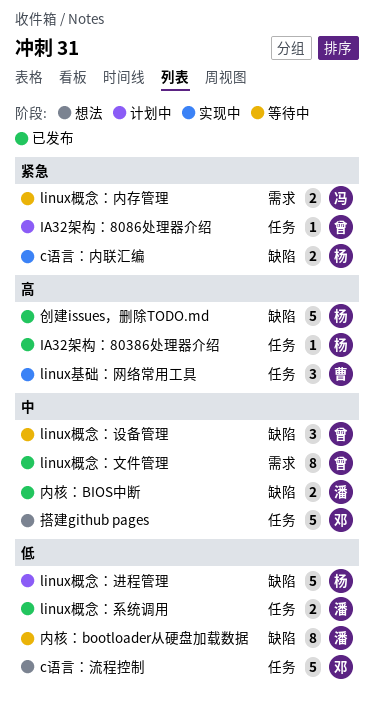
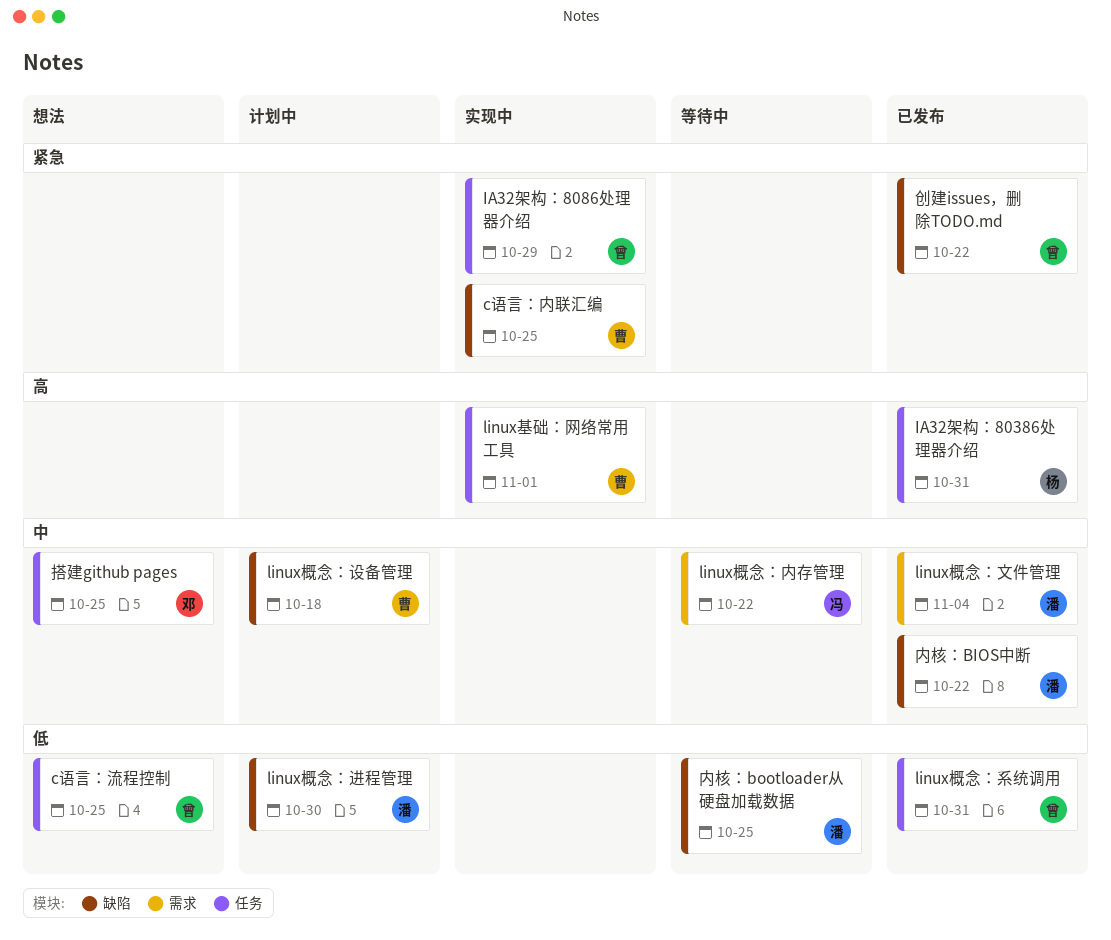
c语言：内联汇编, owner: 杨 -> 曹
c语言：流程控制, owner: 邓 -> 曾
IA32架构：8086处理器介绍, status: 计划中 -> 实现中
linux概念：内存管理, priority: 紧急 -> 中
linux概念：文件管理, owner: 曾 -> 潘
linux概念：系统调用, owner: 潘 -> 曾
linux概念：设备管理, status: 等待中 -> 计划中
linux概念：设备管理, owner: 曾 -> 曹
linux概念：进程管理, owner: 杨 -> 潘
创建issues，删除TODO.md, owner: 杨 -> 曾
创建issues，删除TODO.md, priority: 高 -> 紧急

